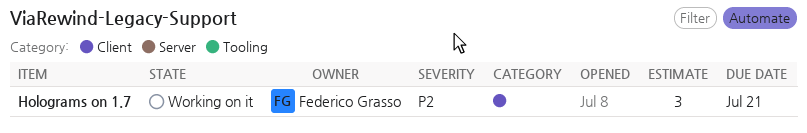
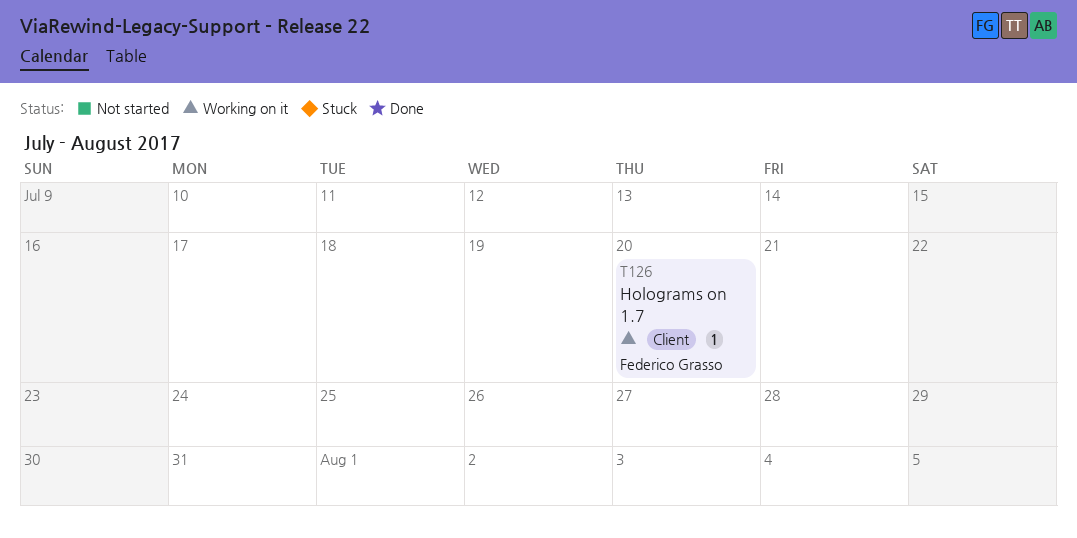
Holograms on 1.7, estimate: 3 -> 1
Holograms on 1.7, due: Jul 21 -> Jul 20

